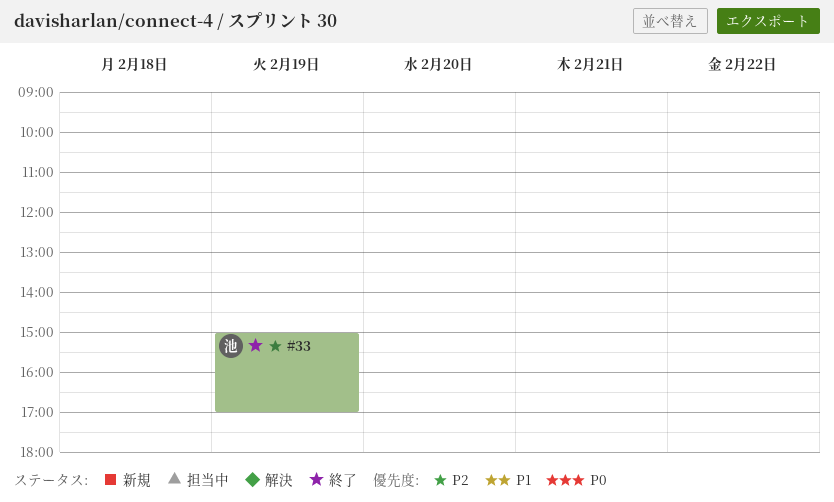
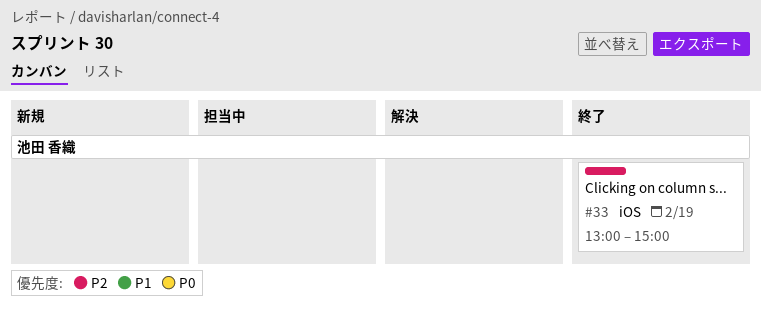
#33, begins: 15:00 -> 13:00
#33, ends: 17:00 -> 15:00

